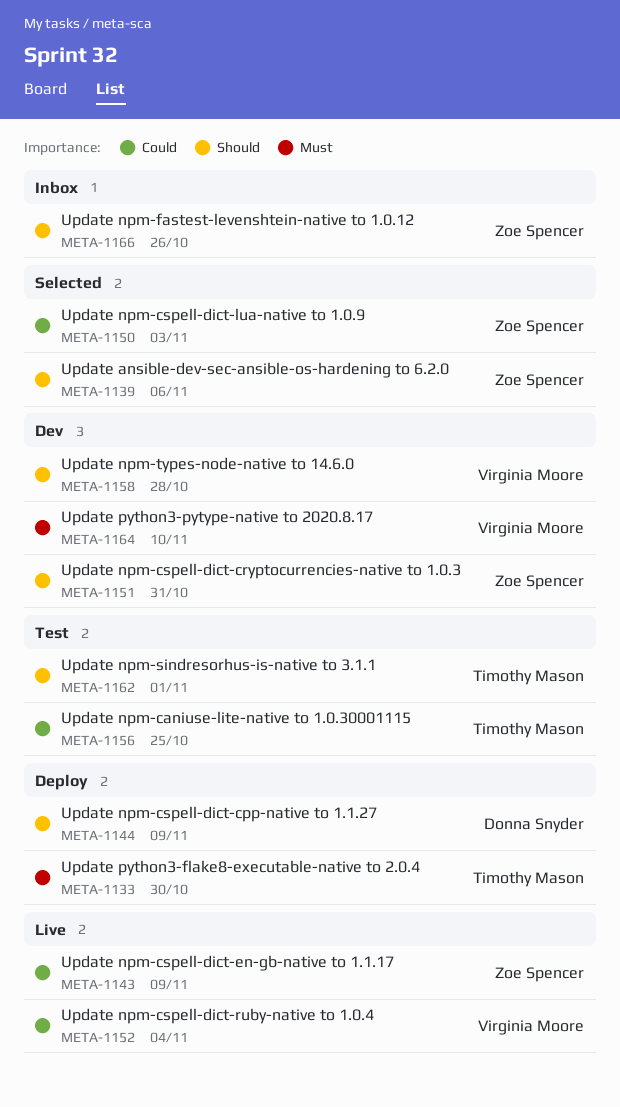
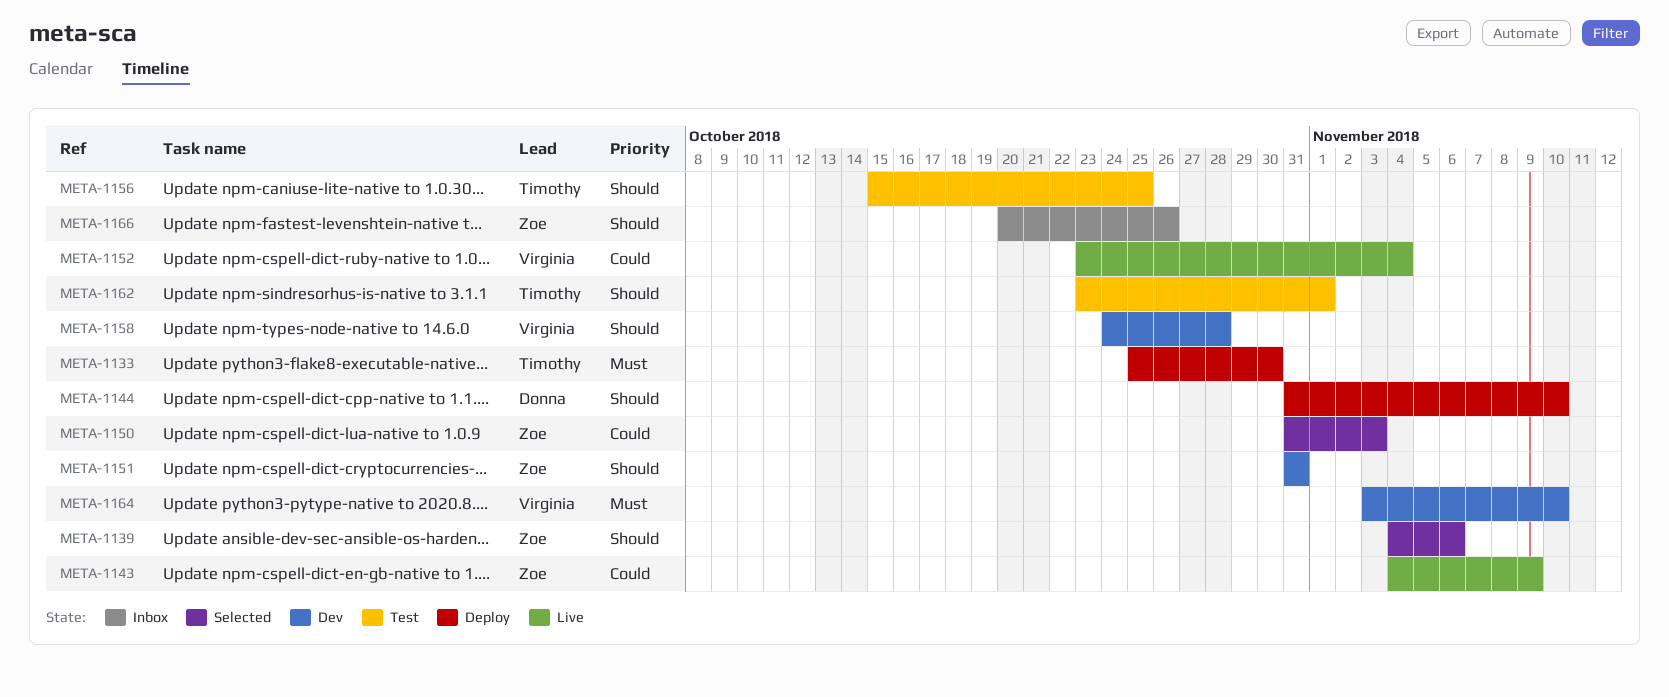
META-1144, due: Nov 9 -> Nov 10
META-1156, priority: Could -> Should

